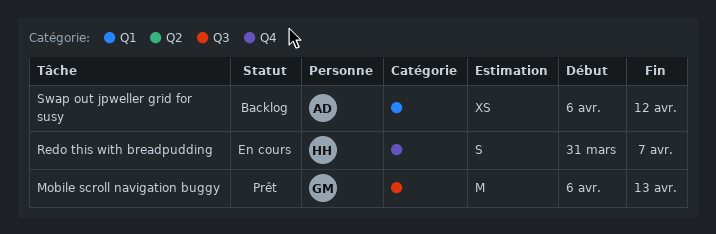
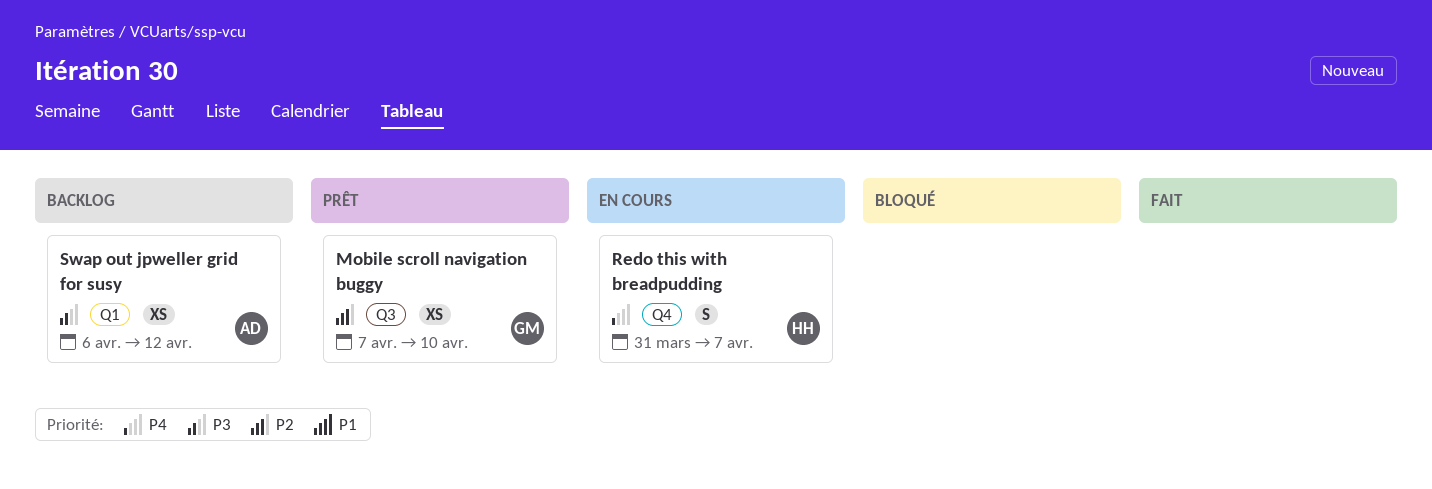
Mobile scroll navigation buggy, estimate: M -> XS
Mobile scroll navigation buggy, start: Apr 6 -> Apr 7
Mobile scroll navigation buggy, due: Apr 13 -> Apr 10

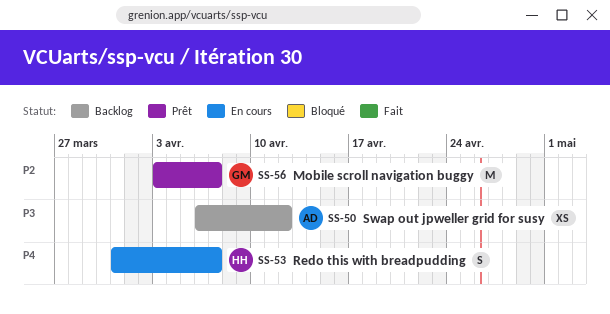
Mobile scroll navigation buggy, estimate: XS -> M
Mobile scroll navigation buggy, start: Apr 7 -> Apr 3
Mobile scroll navigation buggy, due: Apr 10 -> Apr 7

